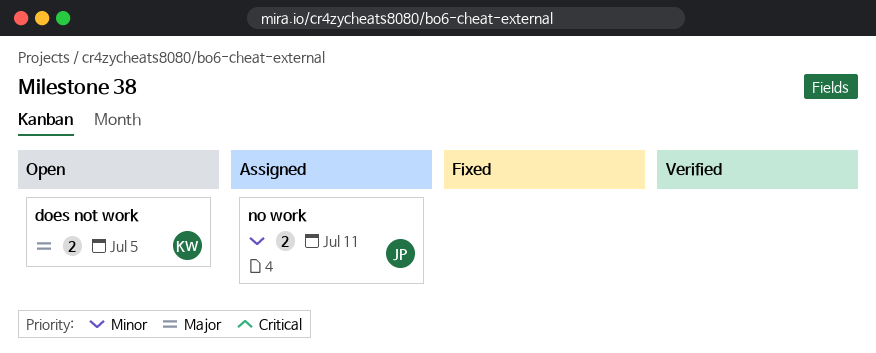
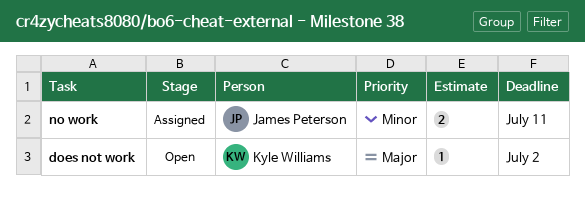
does not work, estimate: 2 -> 1
does not work, due: Jul 5 -> Jul 2

